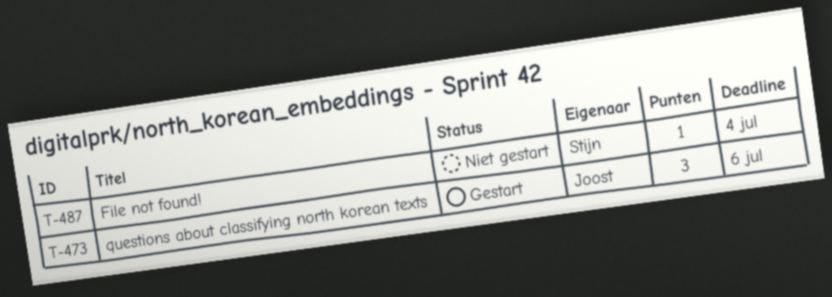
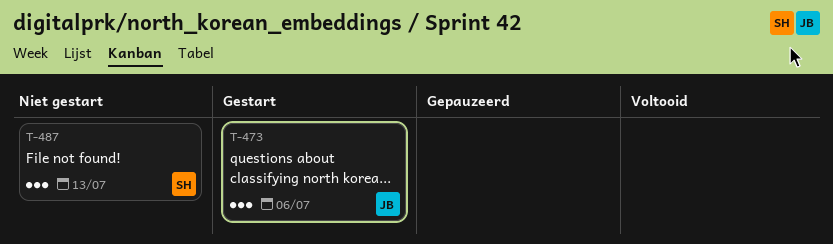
T-487, estimate: 1 -> 3
T-487, due: Jul 4 -> Jul 13

